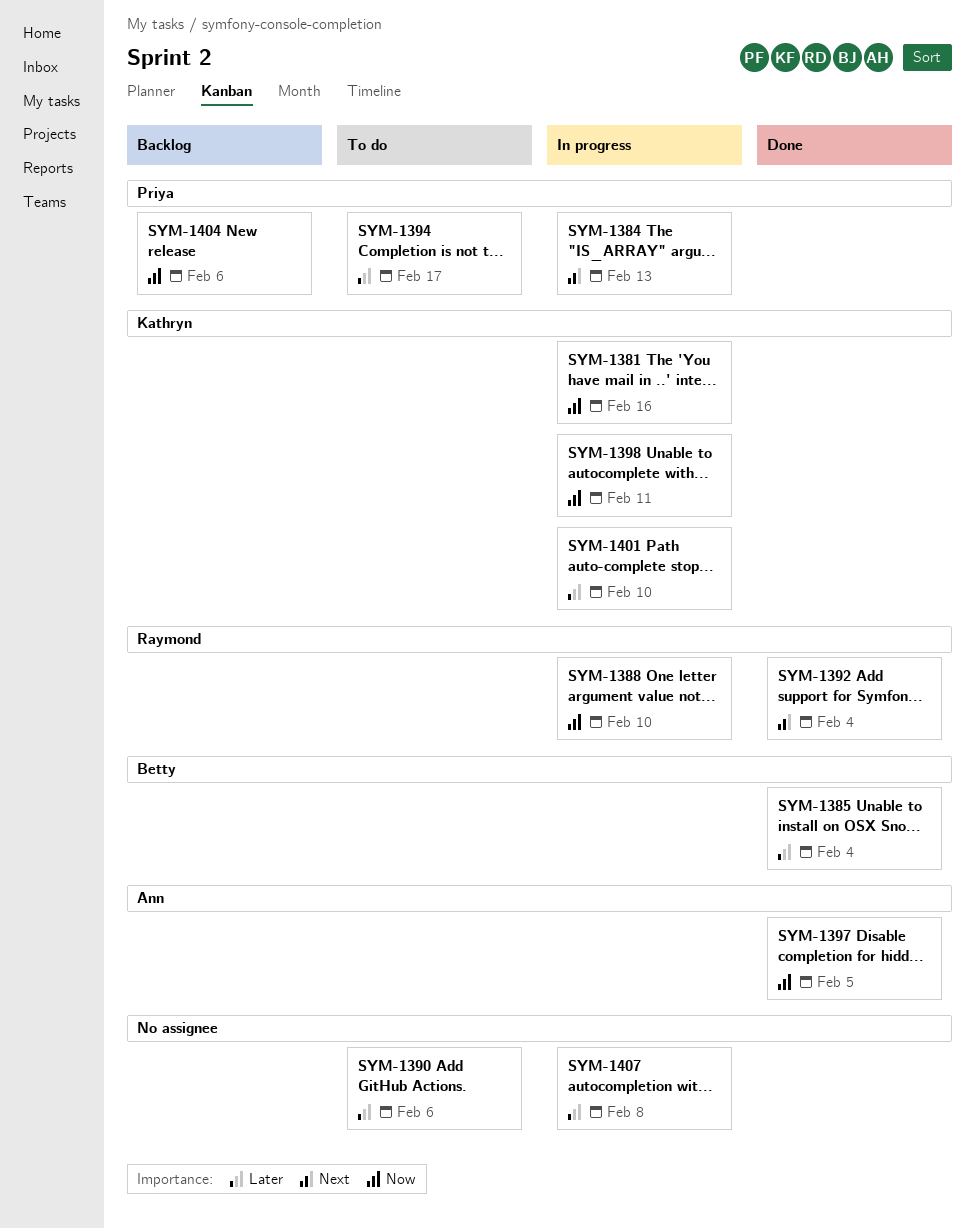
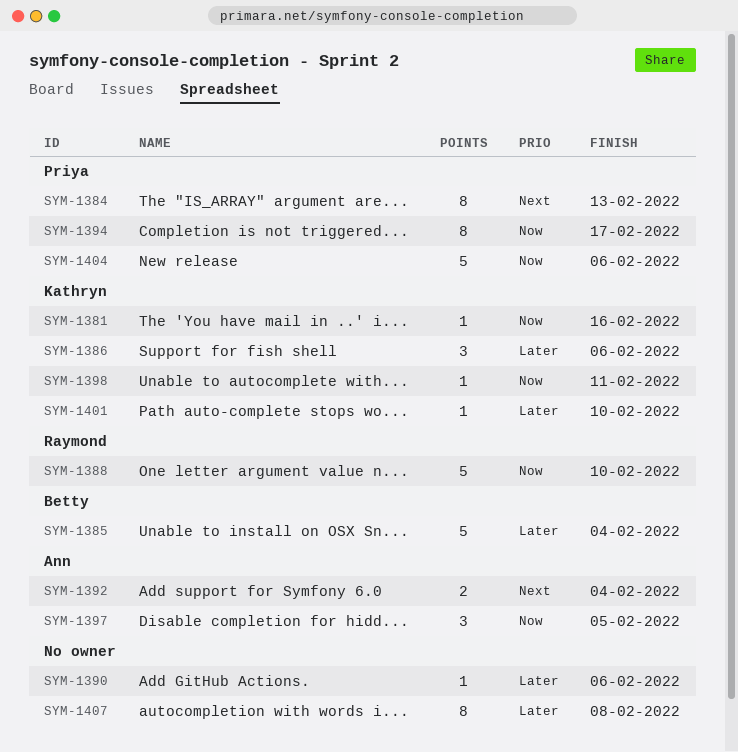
SYM-1386: none -> present
SYM-1392, owner: Raymond -> Ann
SYM-1394, priority: Later -> Now

